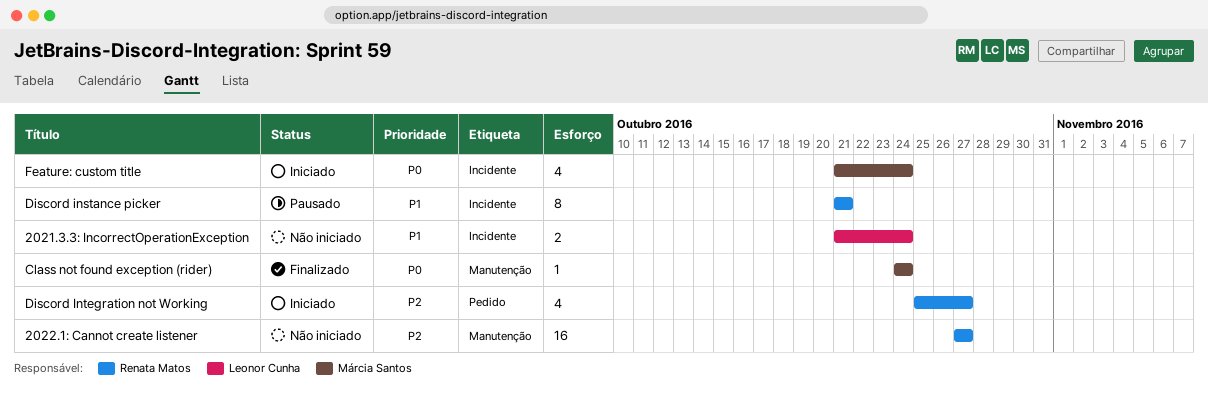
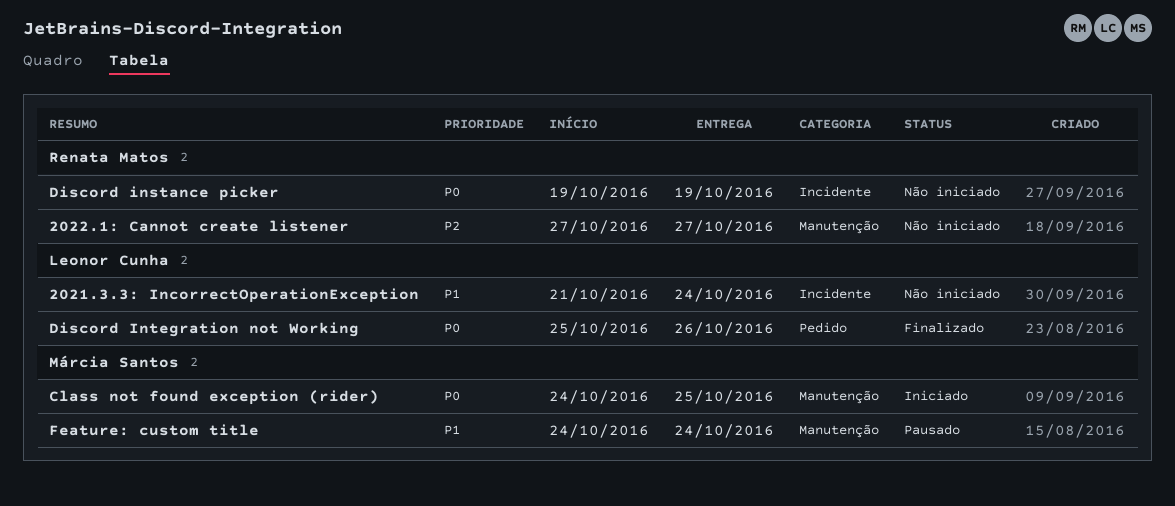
Class not found exception (rider), status: Finalizado -> Iniciado
Class not found exception (rider), due: Oct 24 -> Oct 25
Discord instance picker, status: Pausado -> Não iniciado
Discord instance picker, priority: P1 -> P0
Discord instance picker, start: Oct 21 -> Oct 19
Discord instance picker, due: Oct 21 -> Oct 19
Discord Integration not Working, status: Iniciado -> Finalizado
Discord Integration not Working, owner: Renata Matos -> Leonor Cunha
Discord Integration not Working, priority: P2 -> P0
Discord Integration not Working, due: Oct 27 -> Oct 26
Feature: custom title, status: Iniciado -> Pausado
Feature: custom title, priority: P0 -> P1
Feature: custom title, label: Incidente -> Manutenção
Feature: custom title, start: Oct 21 -> Oct 24

